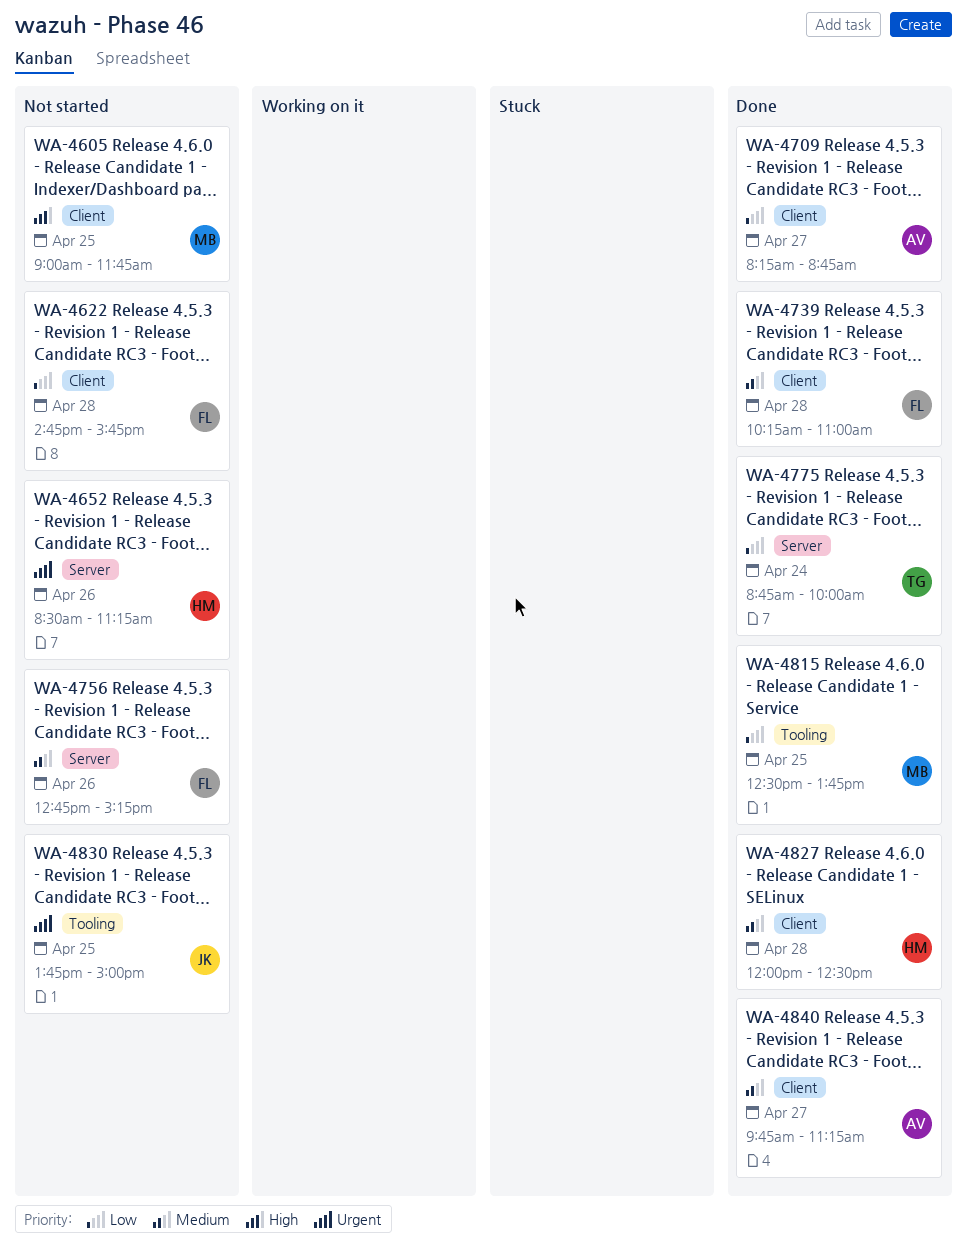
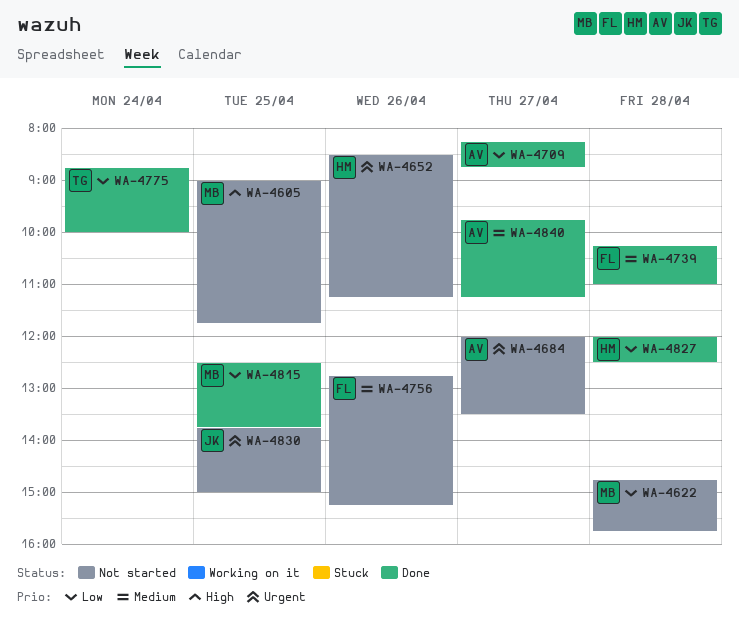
WA-4622, owner: FL -> MB
WA-4684: none -> present
WA-4827, priority: Medium -> Low

